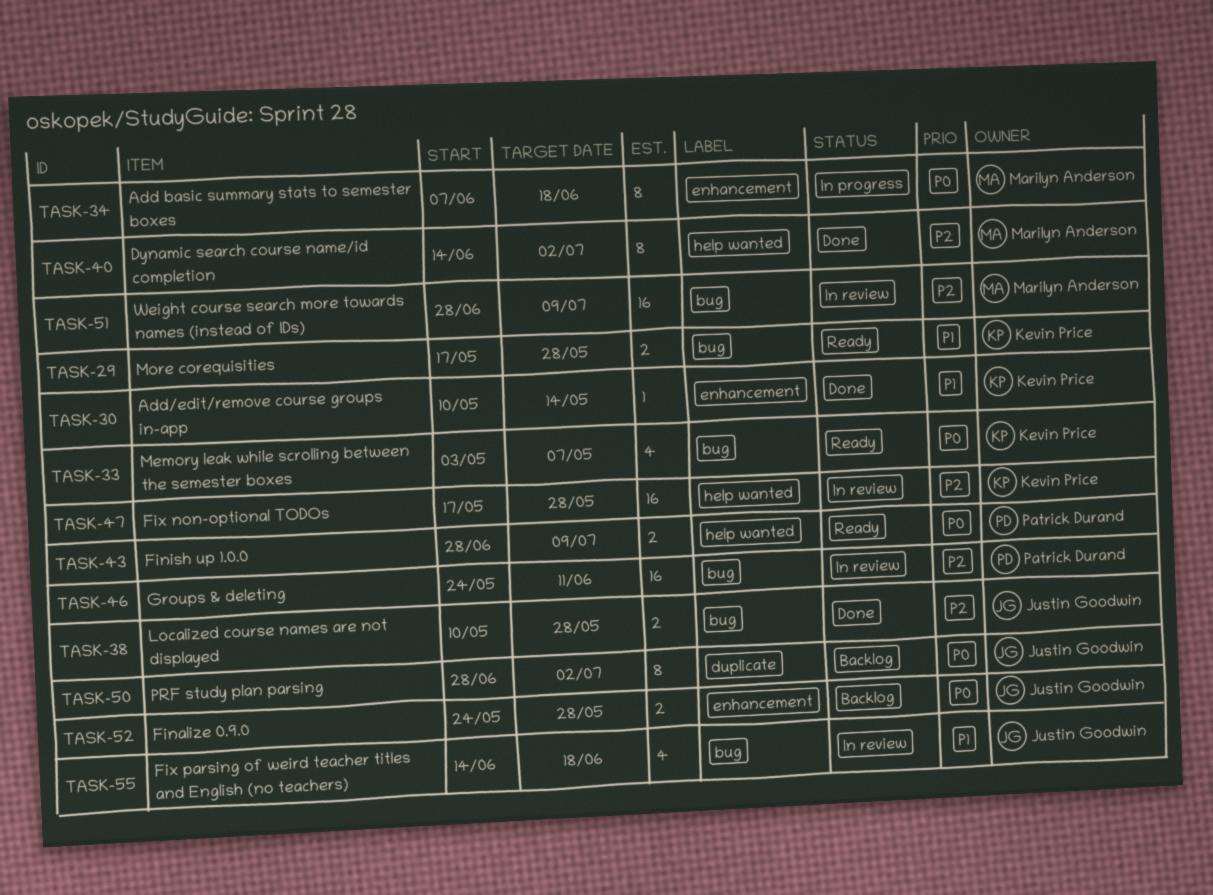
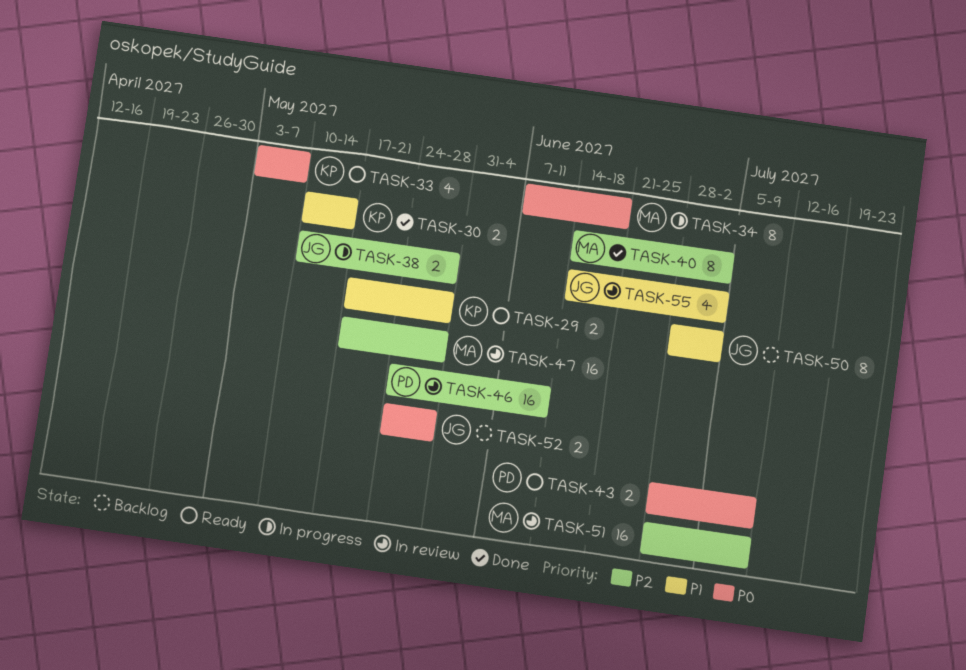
TASK-30, estimate: 1 -> 2
TASK-38, status: Done -> In progress
TASK-47, owner: Kevin Price -> Marilyn Anderson
TASK-50, priority: P0 -> P1
TASK-55, due: Jun 18 -> Jul 2

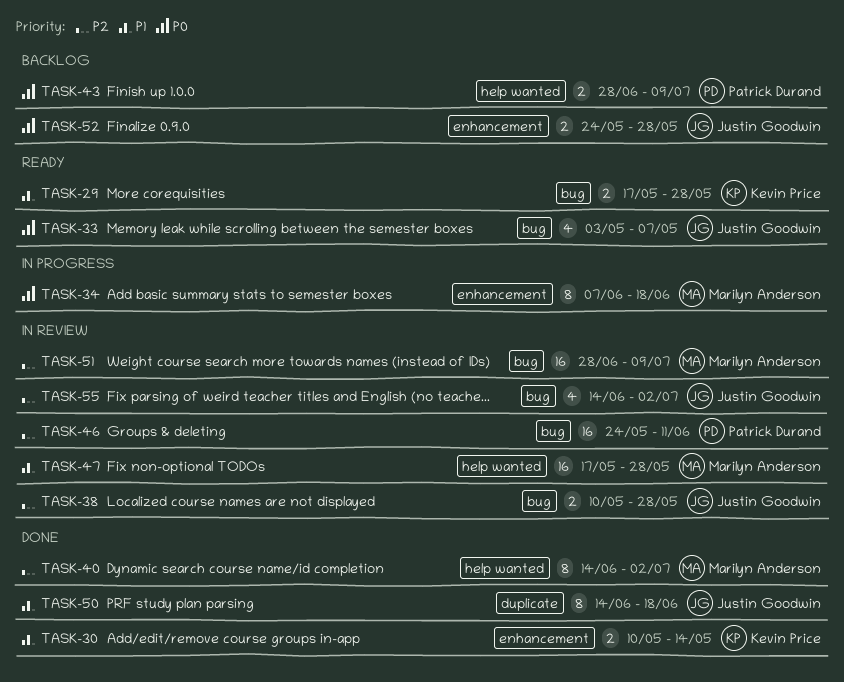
TASK-33, owner: Kevin Price -> Justin Goodwin
TASK-38, status: In progress -> In review
TASK-43, status: Ready -> Backlog
TASK-47, priority: P2 -> P1
TASK-50, status: Backlog -> Done
TASK-50, start: Jun 28 -> Jun 14
TASK-50, due: Jul 2 -> Jun 18
TASK-55, priority: P1 -> P2

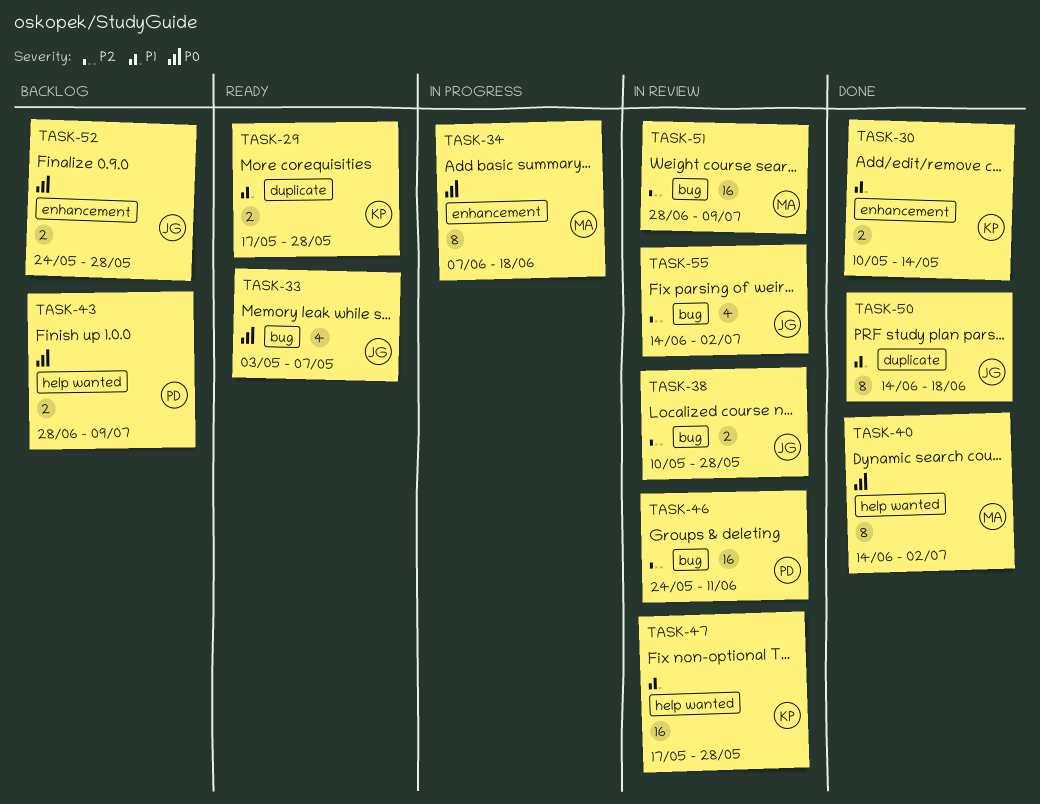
TASK-29, label: bug -> duplicate
TASK-40, priority: P2 -> P0
TASK-47, owner: Marilyn Anderson -> Kevin Price

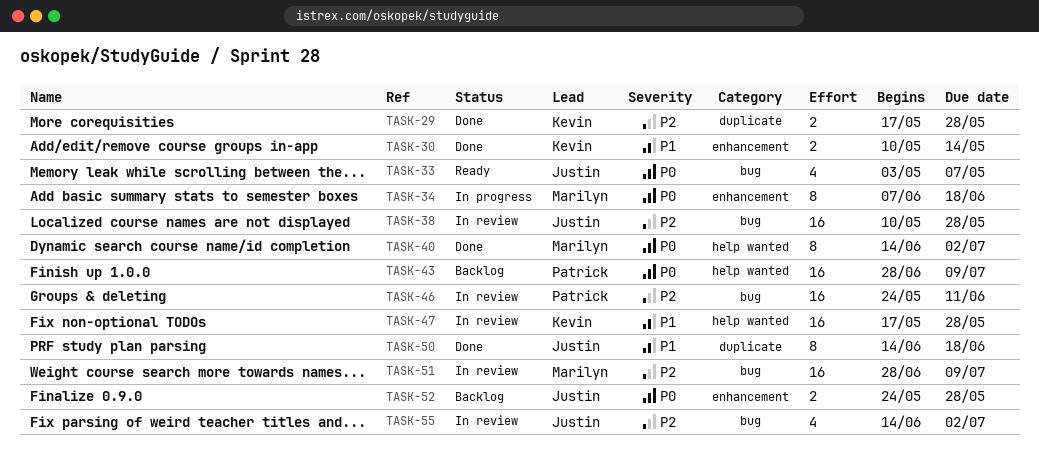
TASK-29, status: Ready -> Done
TASK-29, priority: P1 -> P2
TASK-38, estimate: 2 -> 16
TASK-43, estimate: 2 -> 16

